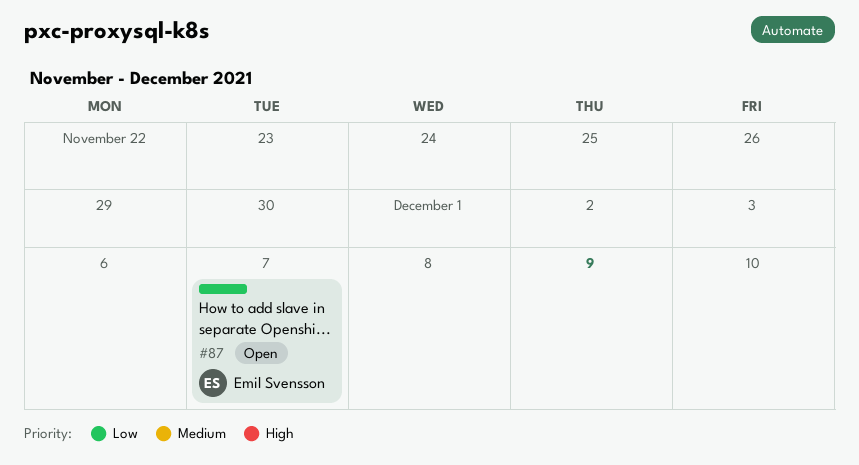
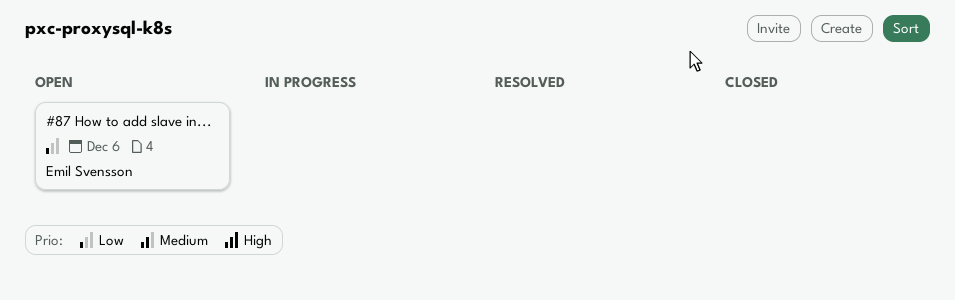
#87, due: Dec 7 -> Dec 6

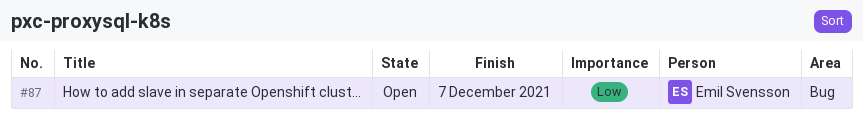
#87, due: Dec 6 -> Dec 7

